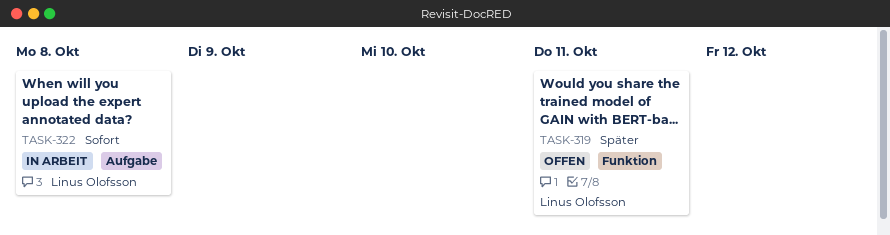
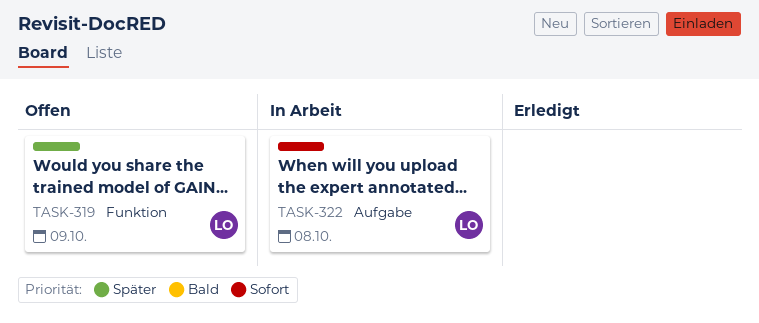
TASK-319, due: Oct 11 -> Oct 9

